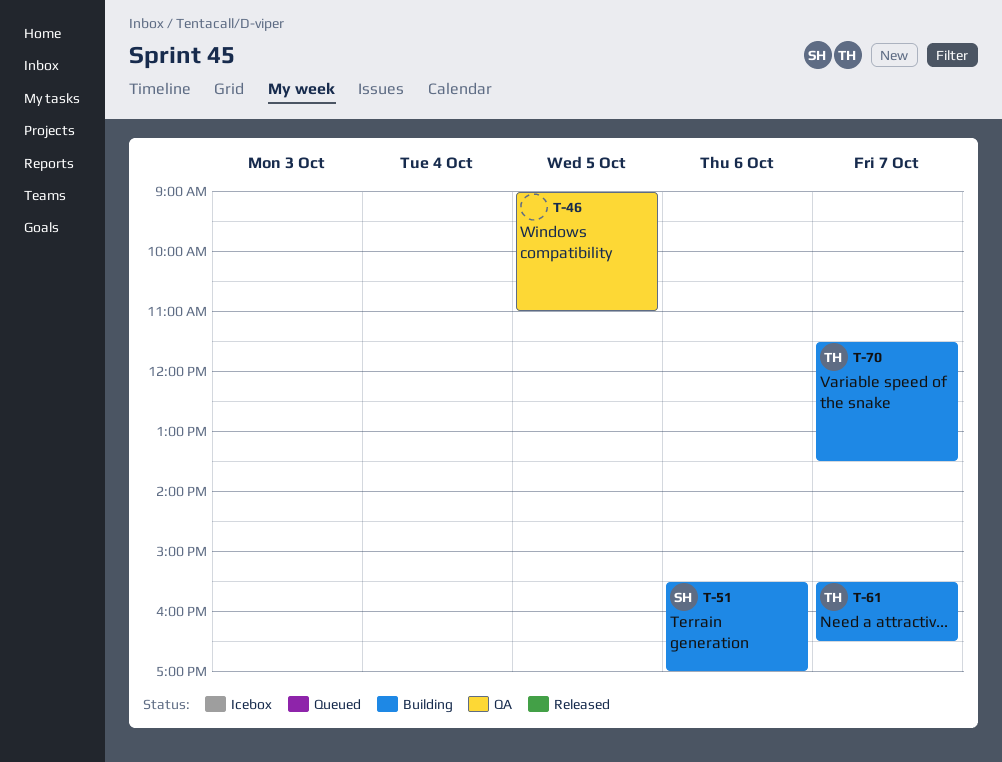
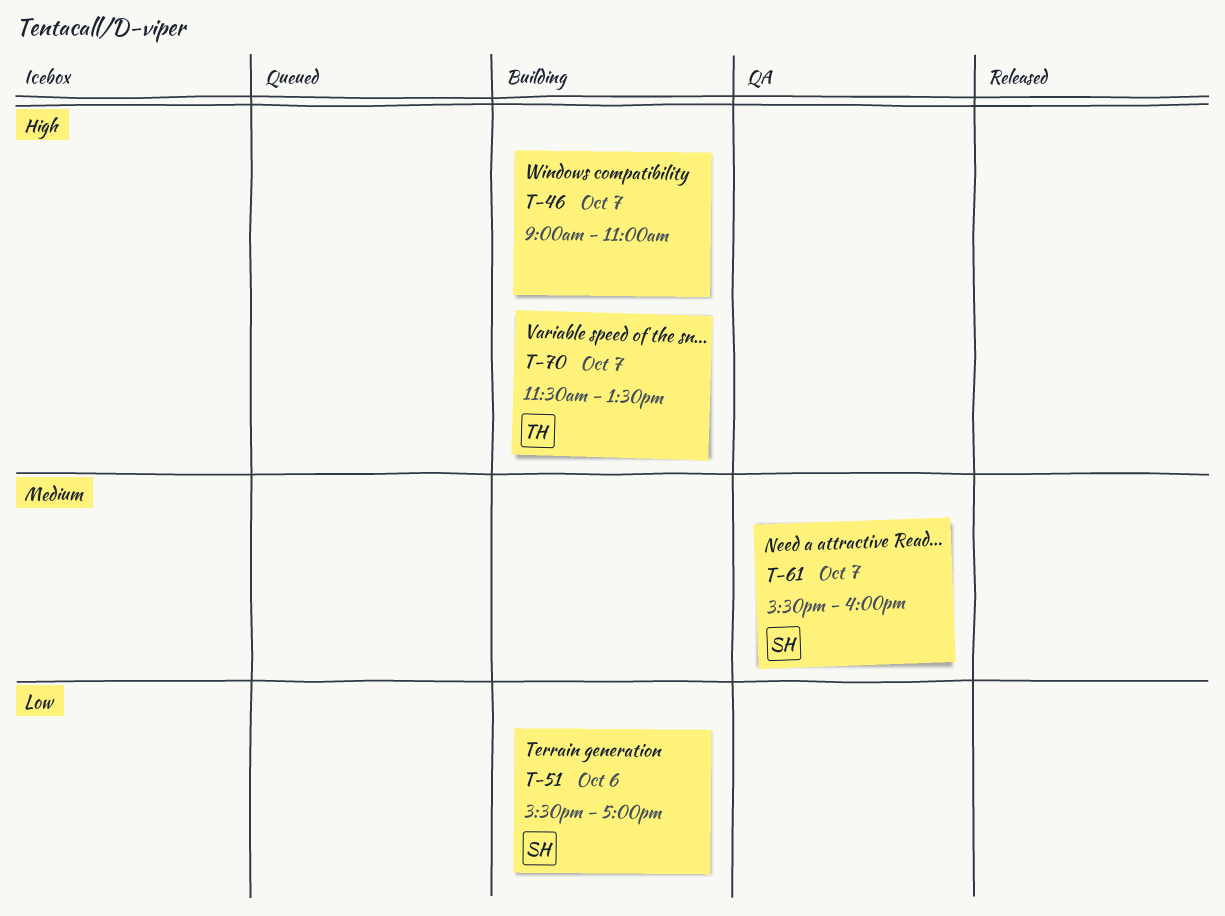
T-46, status: QA -> Building
T-46, day: Oct 5 -> Oct 7
T-61, status: Building -> QA
T-61, owner: TH -> SH
T-61, ends: 16:30 -> 16:00

